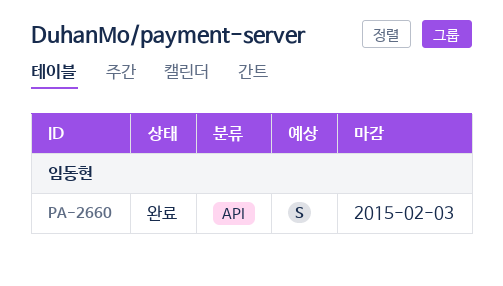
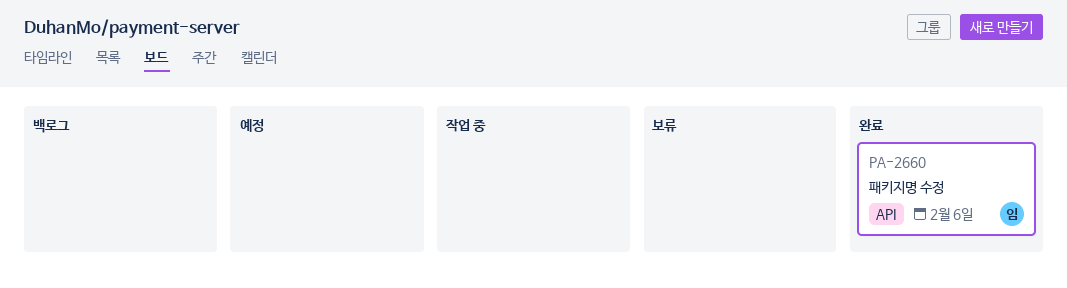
PA-2660, due: Feb 3 -> Feb 6

